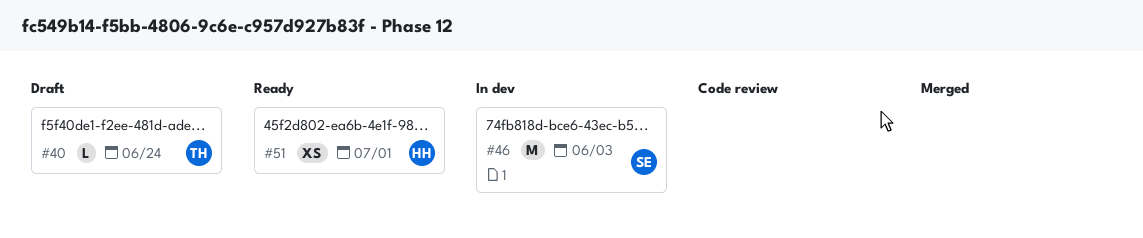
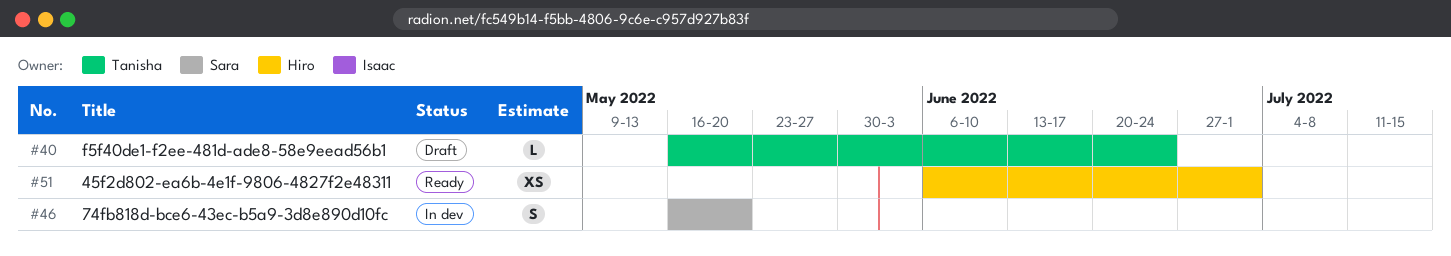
#46, estimate: M -> S
#46, due: Jun 3 -> May 20

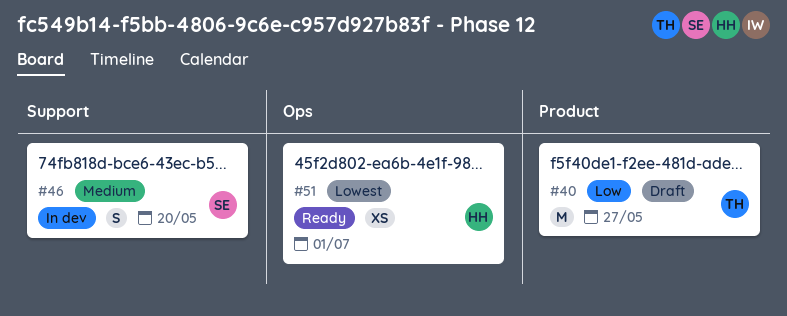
#40, estimate: L -> M
#40, due: Jun 24 -> May 27

